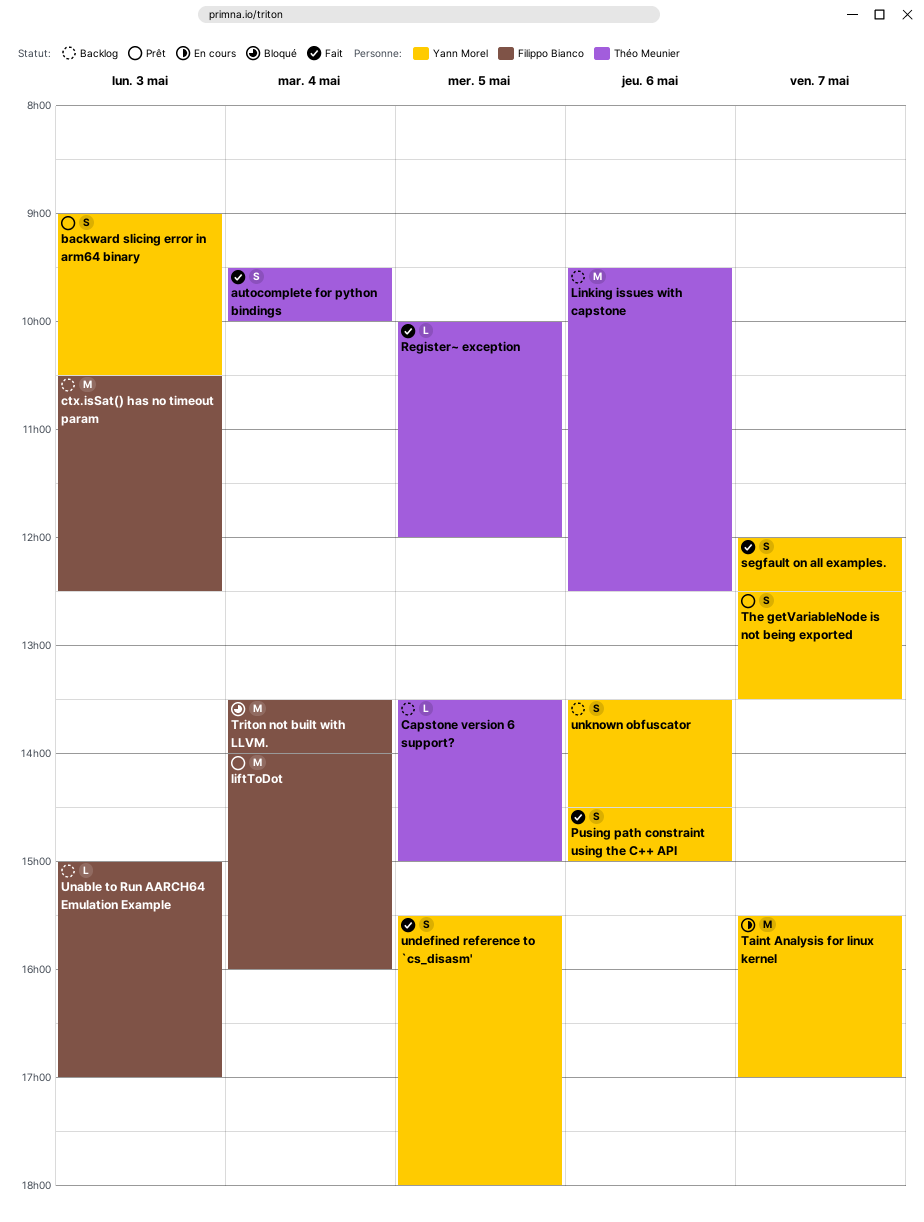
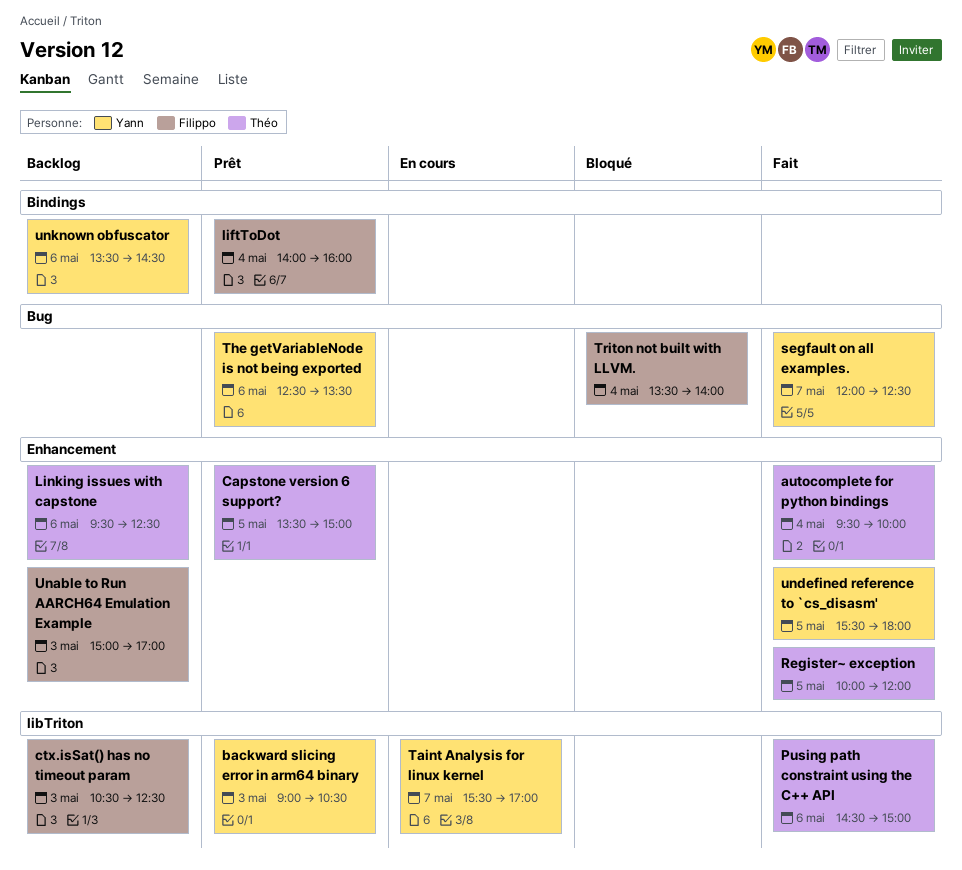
Capstone version 6 support?, status: Backlog -> Prêt
Pusing path constraint using the C++ API, owner: Yann Morel -> Théo Meunier
The getVariableNode is not being exported, day: May 7 -> May 6

